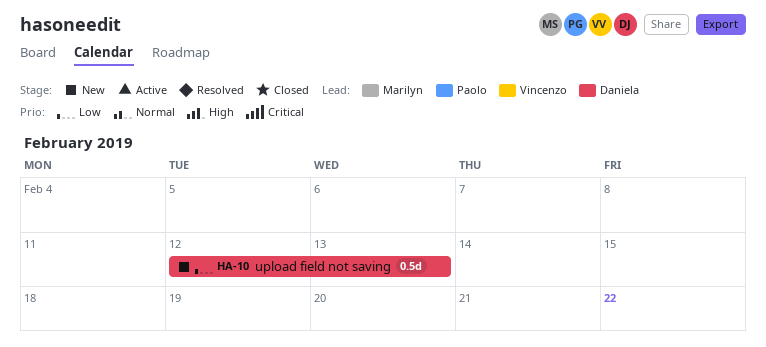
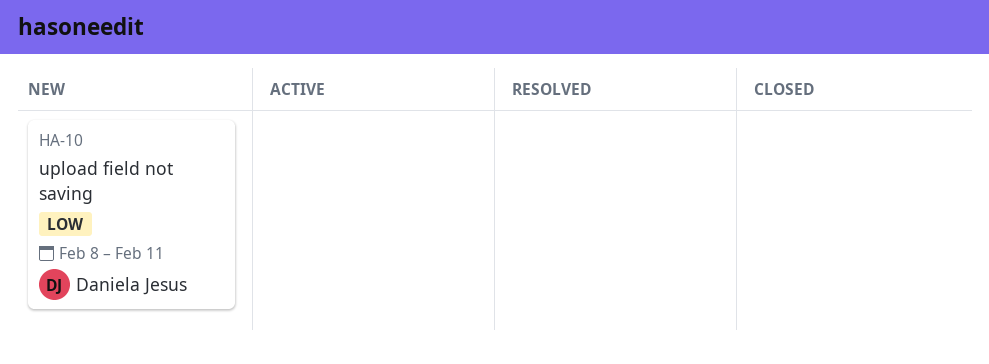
HA-10, start: Feb 12 -> Feb 8
HA-10, due: Feb 13 -> Feb 11

